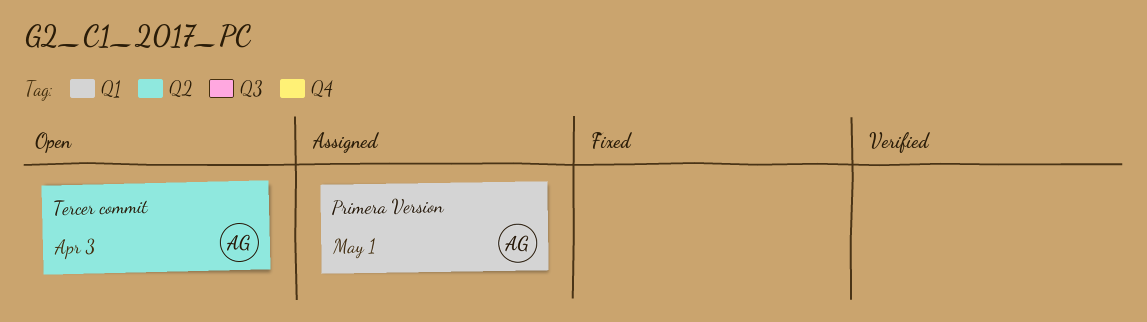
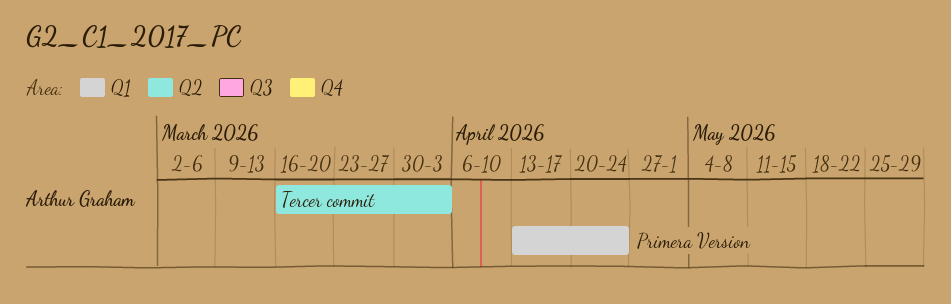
Primera Version, due: May 1 -> Apr 24

